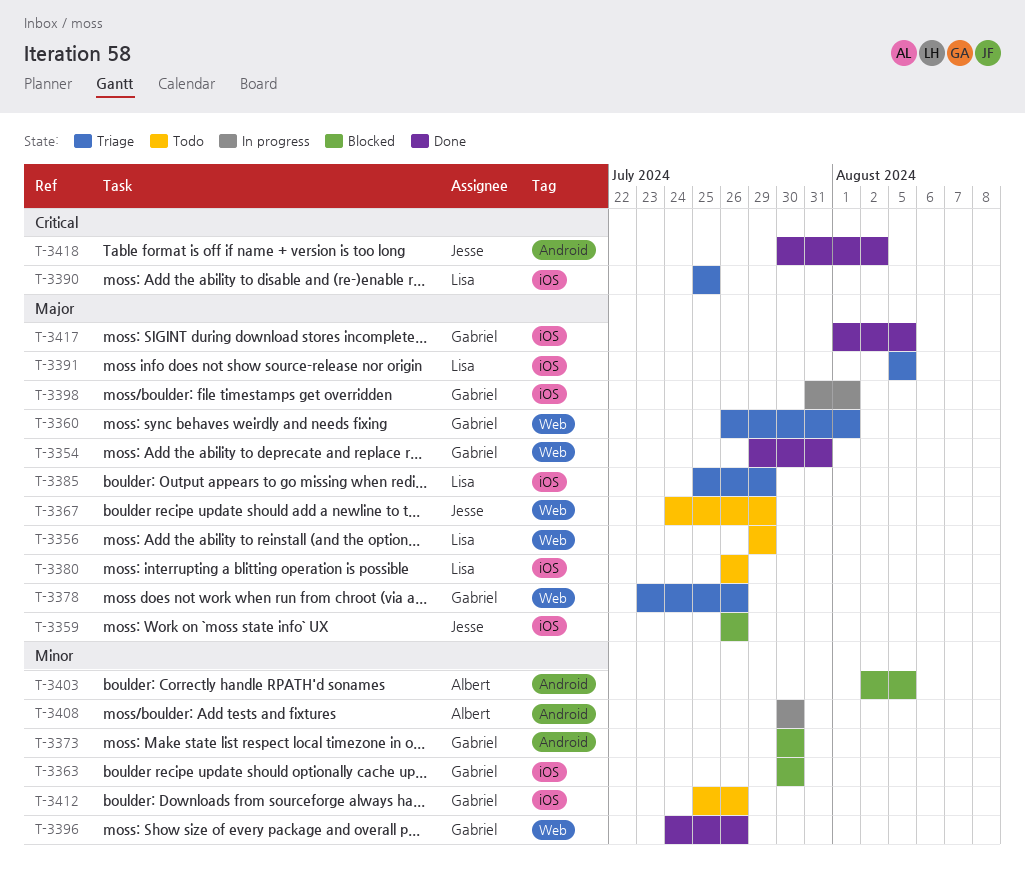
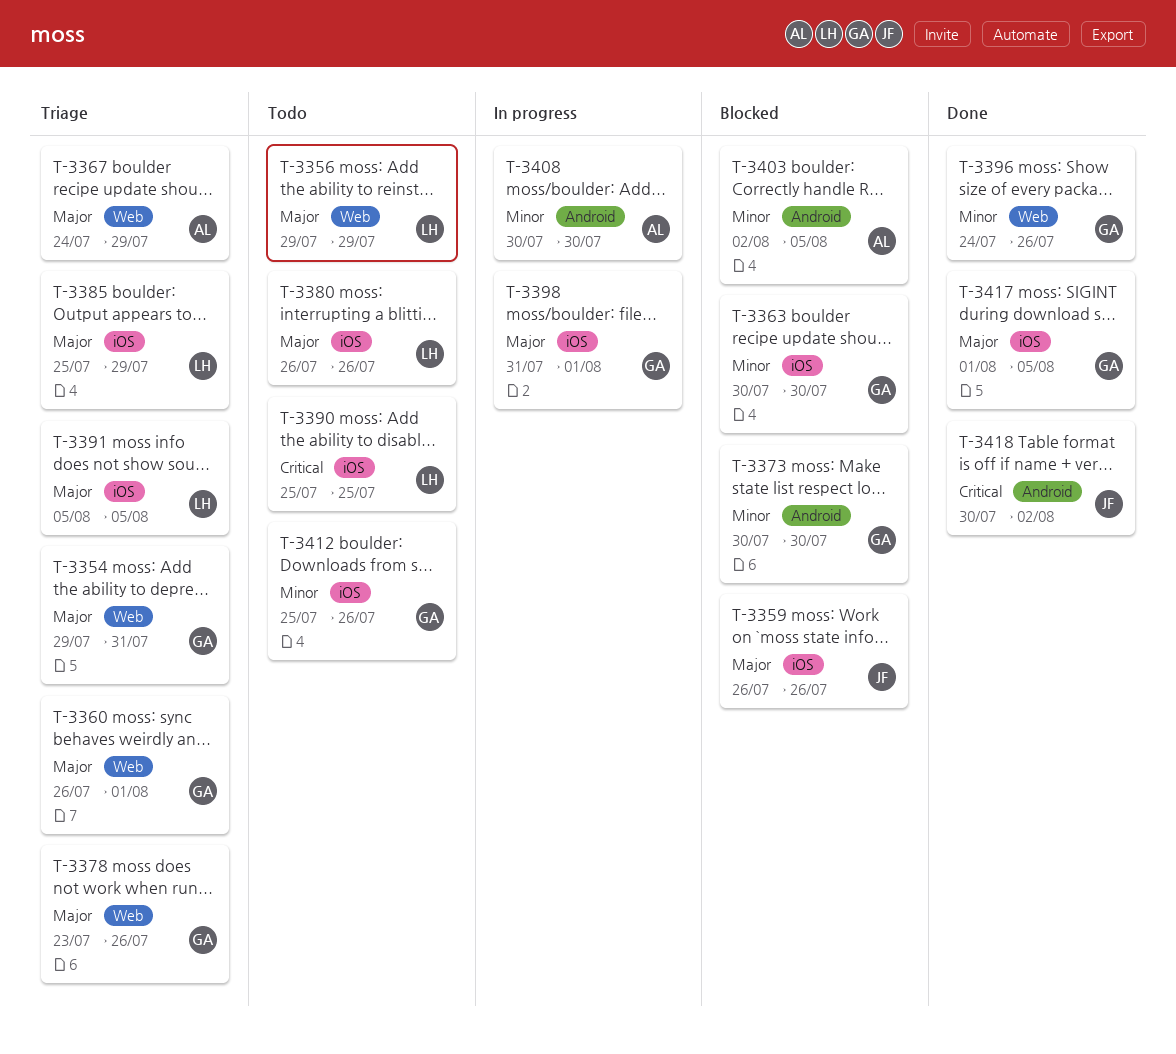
T-3354, status: Done -> Triage
T-3367, status: Todo -> Triage
T-3367, owner: Jesse -> Albert
T-3390, status: Triage -> Todo

